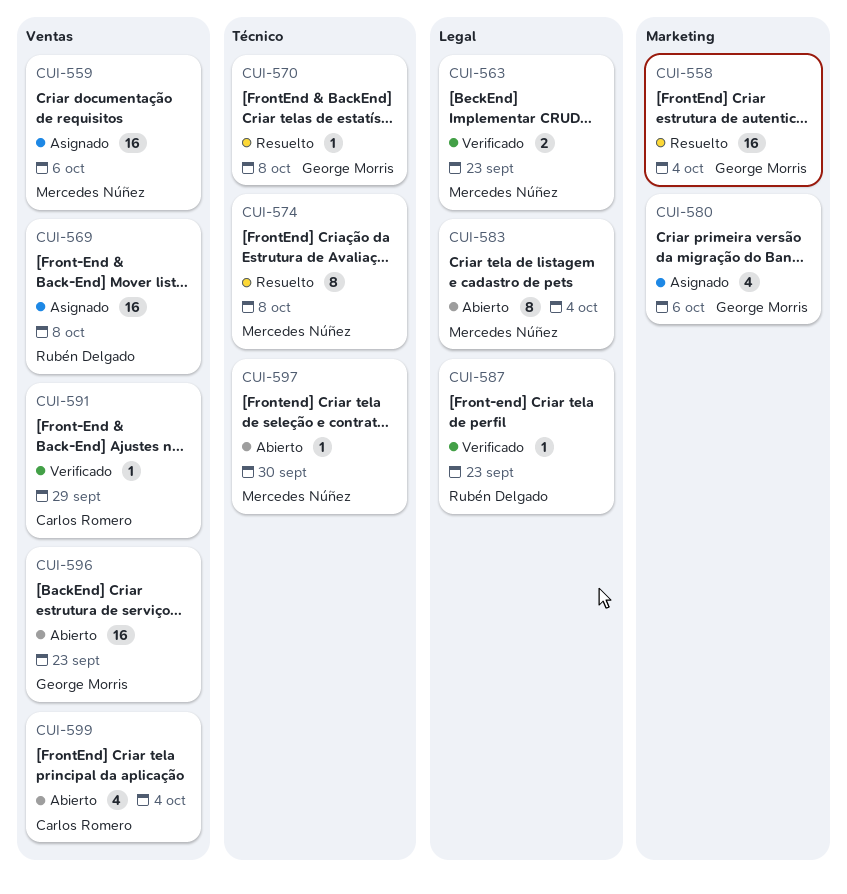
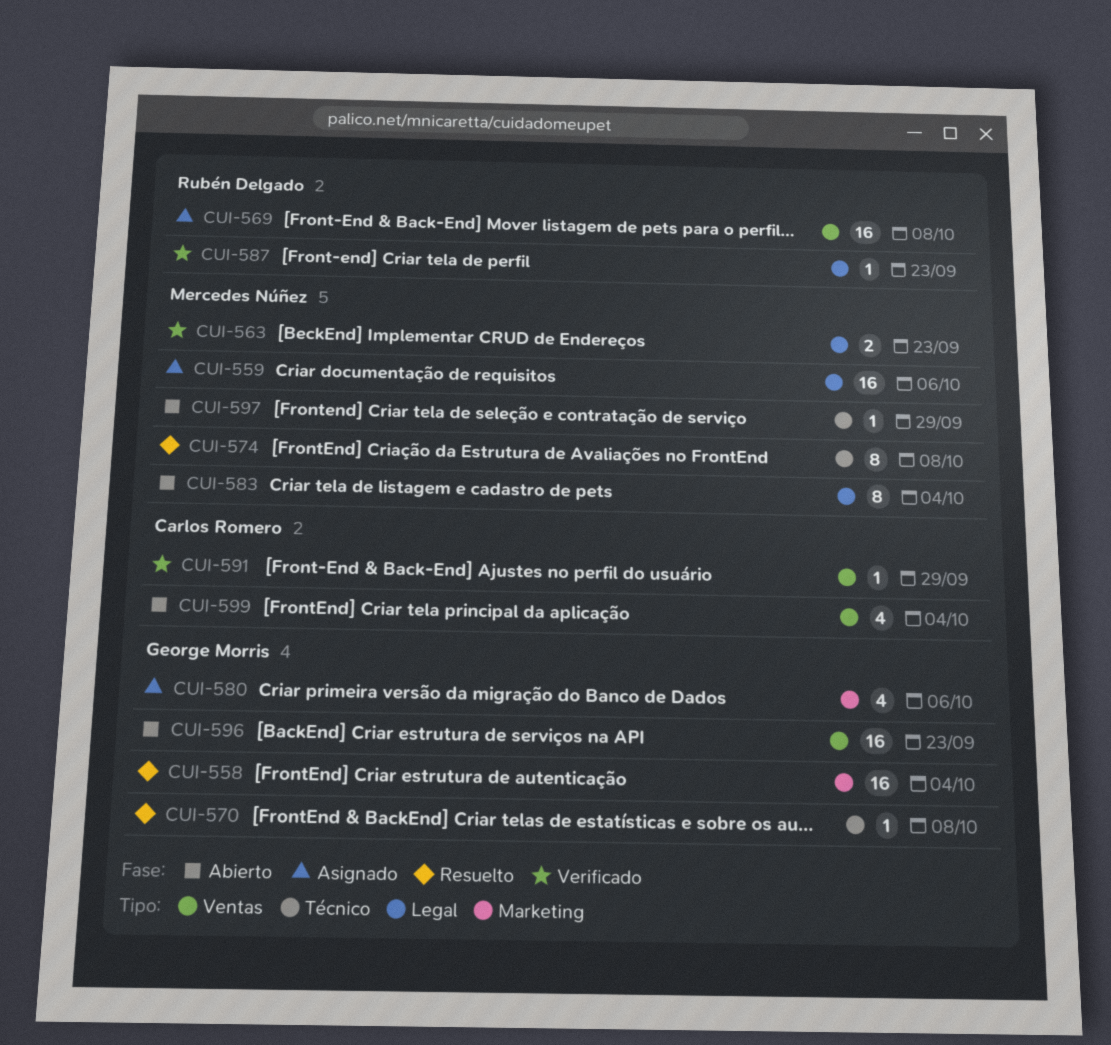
CUI-559, label: Ventas -> Legal
CUI-597, due: Sep 30 -> Sep 29

